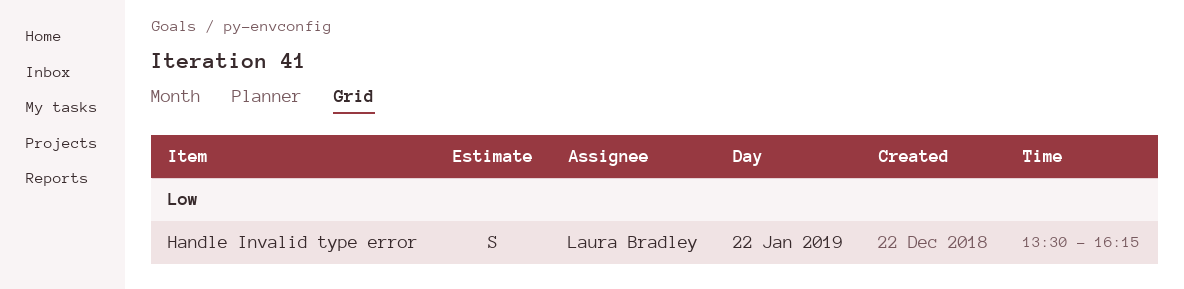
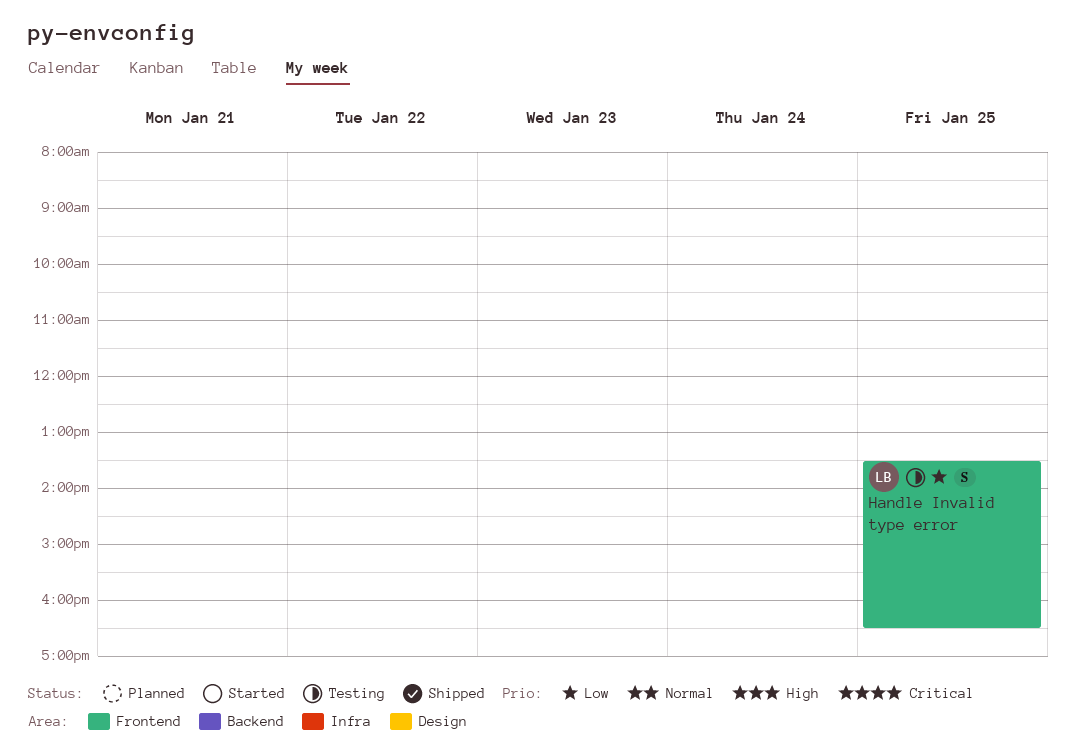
Handle Invalid type error, day: Jan 22 -> Jan 25
Handle Invalid type error, ends: 16:15 -> 16:30

